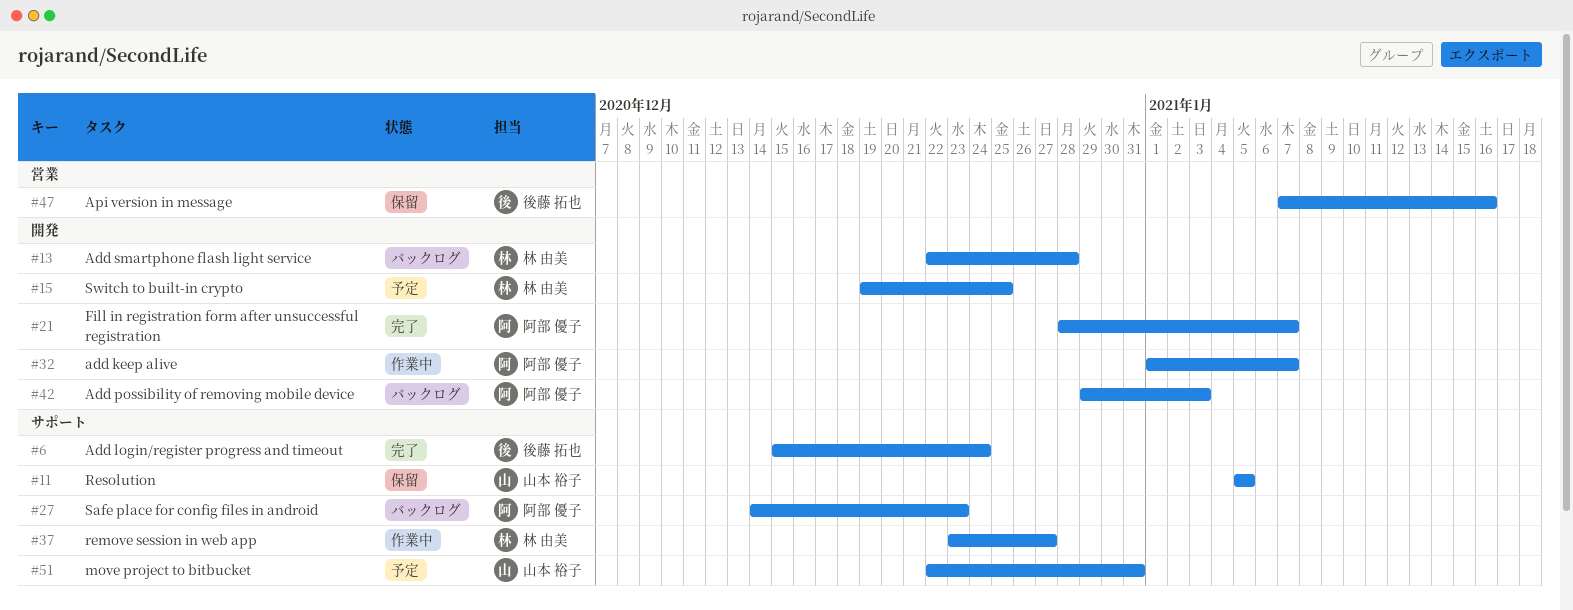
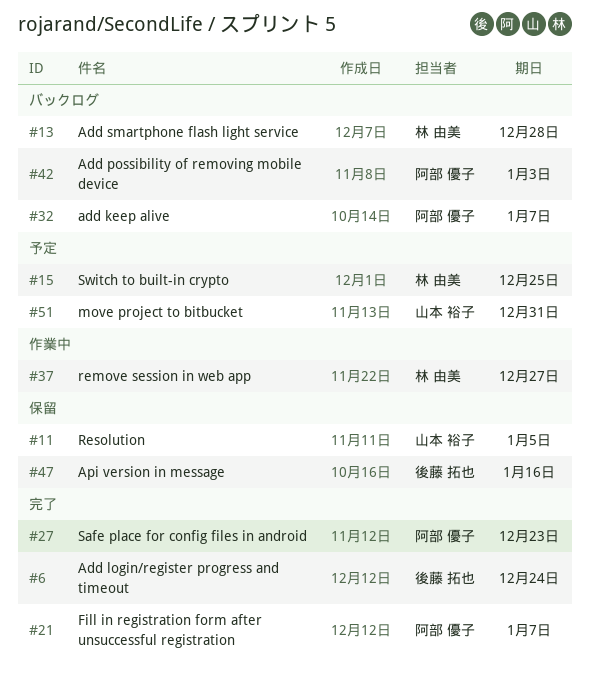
#27, status: バックログ -> 完了
#32, status: 作業中 -> バックログ

